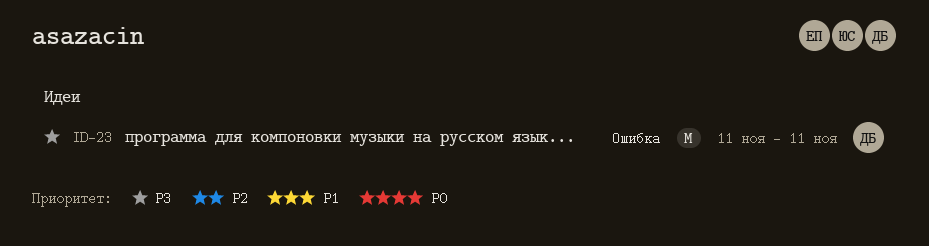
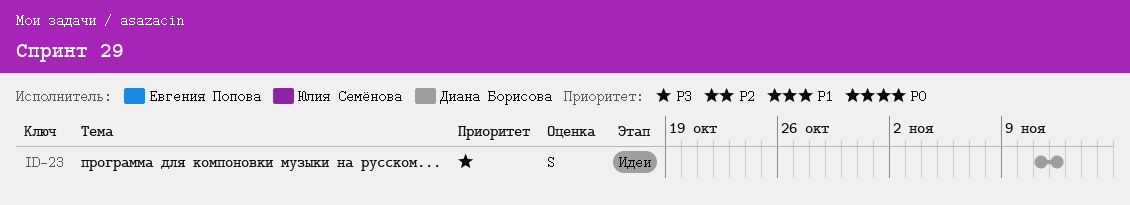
ID-23, estimate: M -> S
ID-23, due: Nov 11 -> Nov 12

